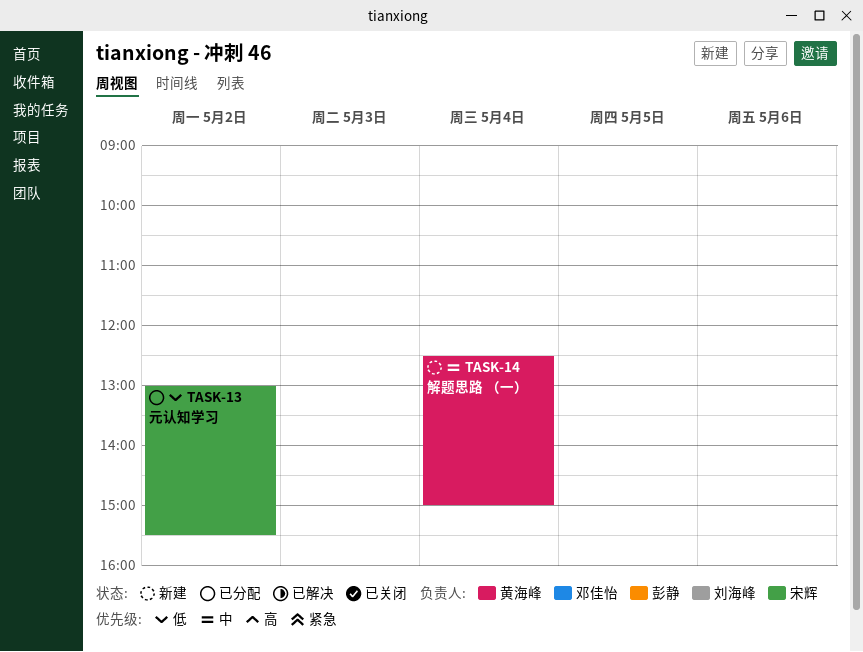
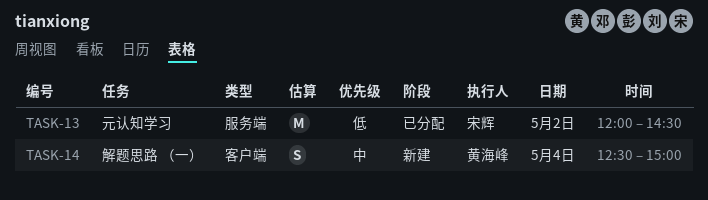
TASK-13, begins: 13:00 -> 12:00
TASK-13, ends: 15:30 -> 14:30

